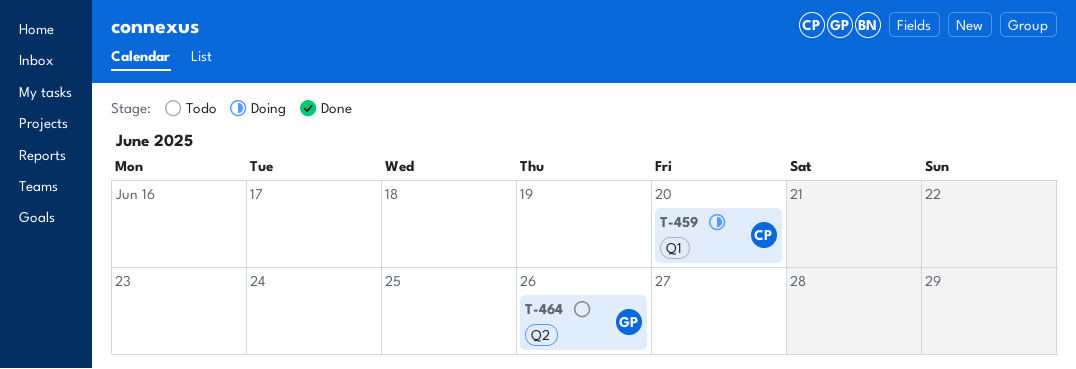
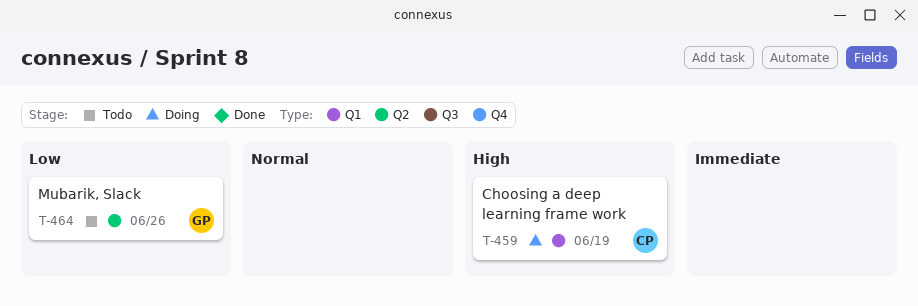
T-459, due: Jun 20 -> Jun 19

